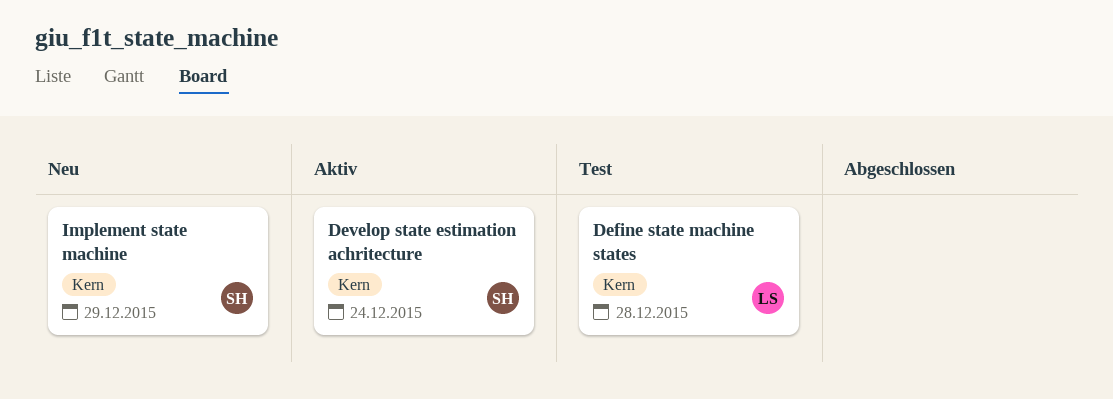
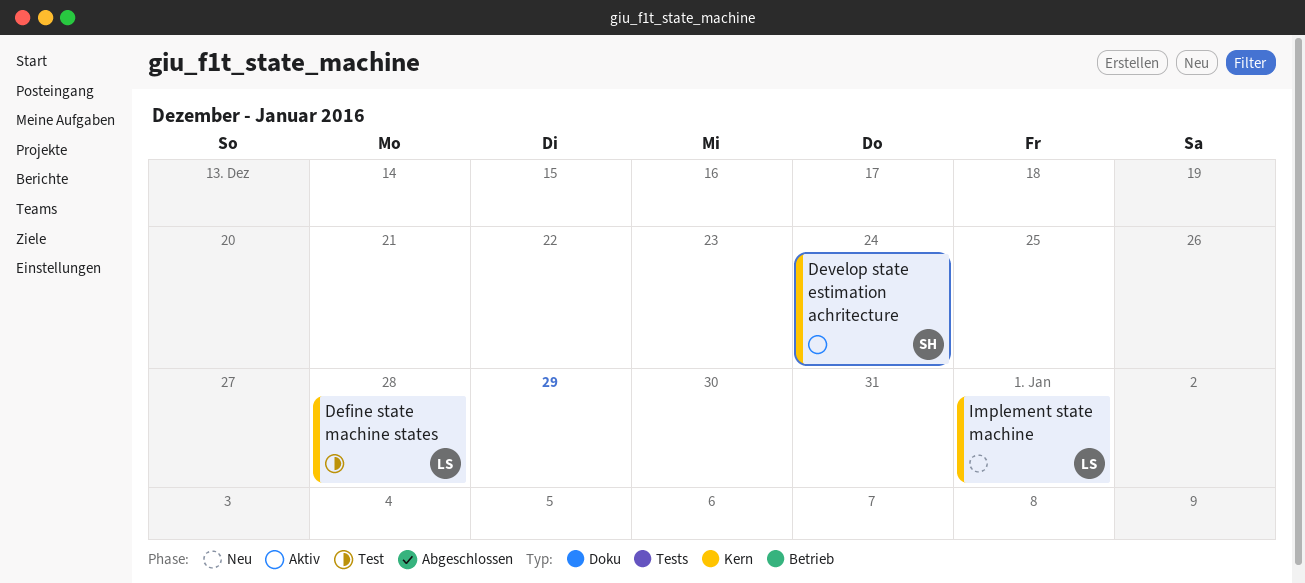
Implement state machine, owner: SH -> LS
Implement state machine, due: Dec 29 -> Jan 1

